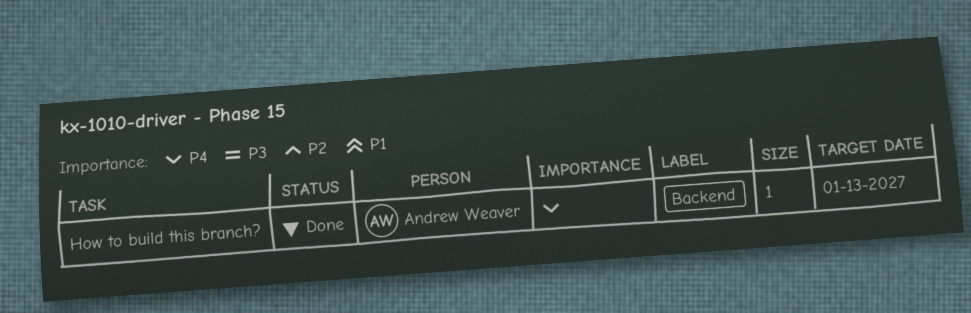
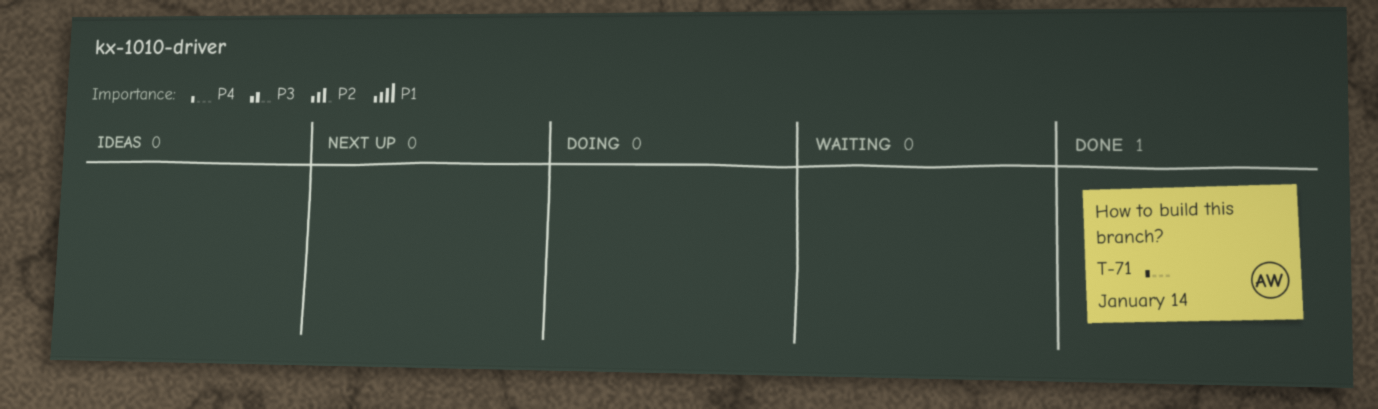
How to build this branch?, due: Jan 13 -> Jan 14

